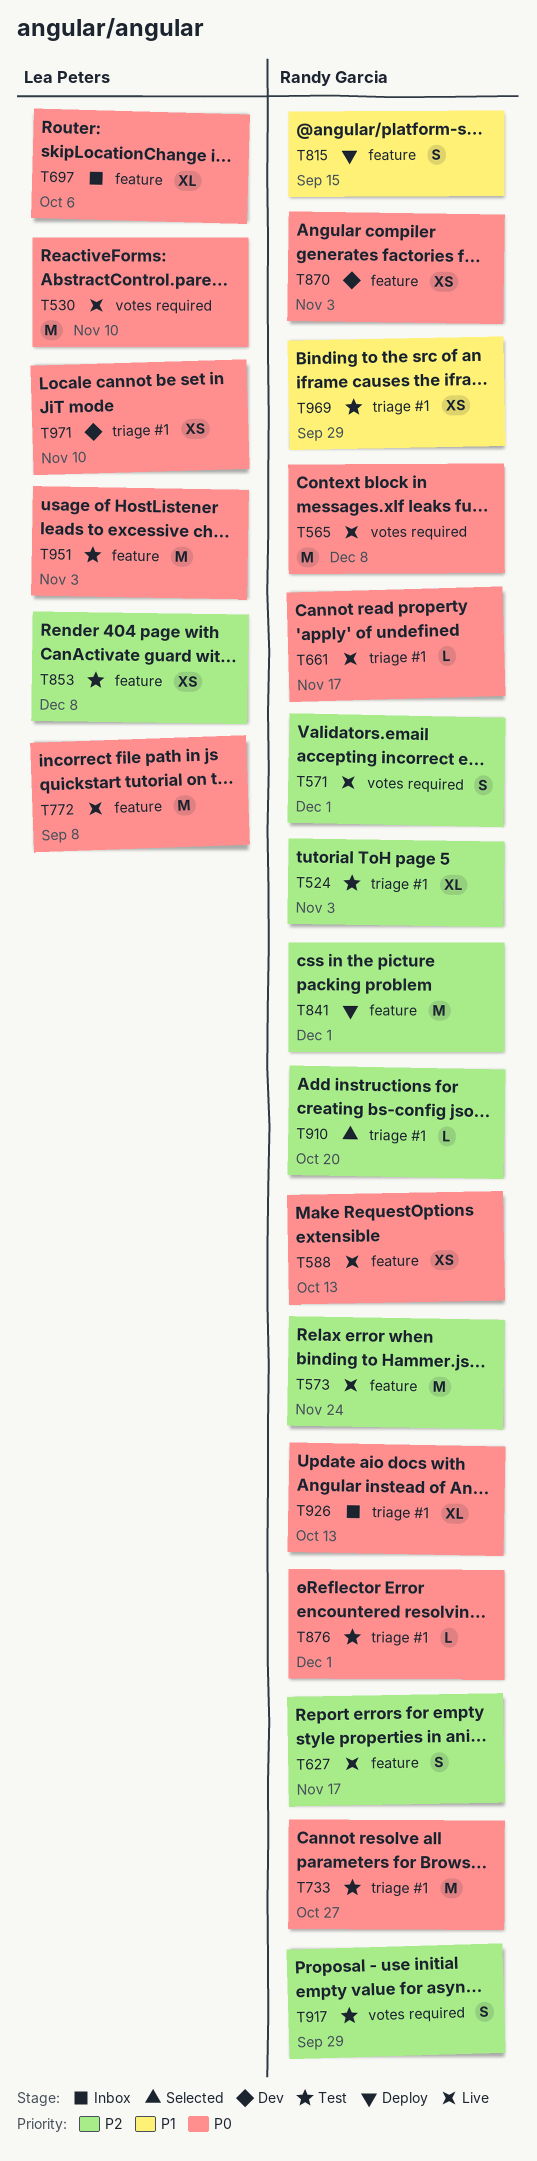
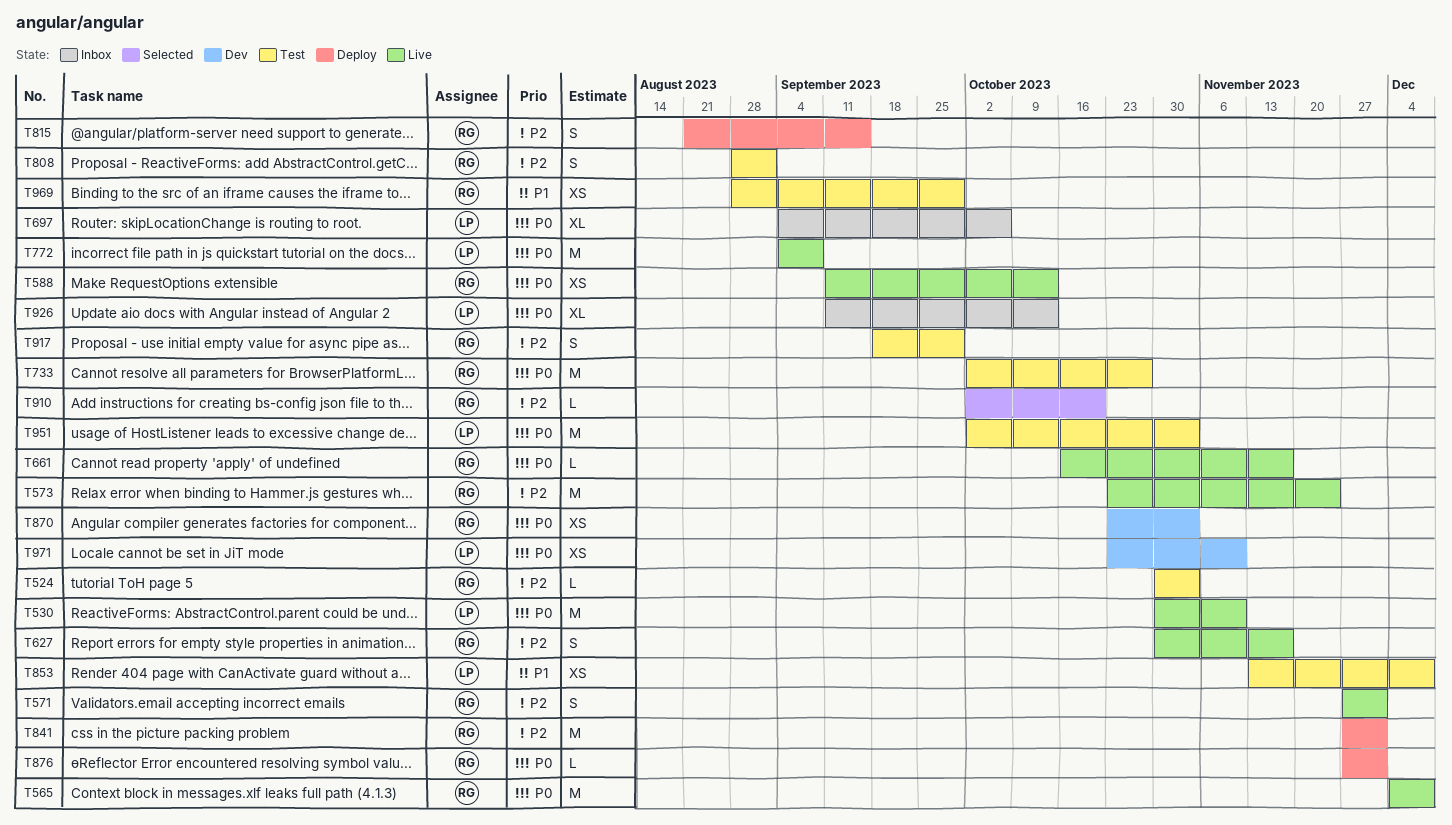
T524, estimate: XL -> L
T808: none -> present
T815, priority: P1 -> P2
T853, priority: P2 -> P1
T876, status: Test -> Deploy
T926, owner: Randy Garcia -> Lea Peters

